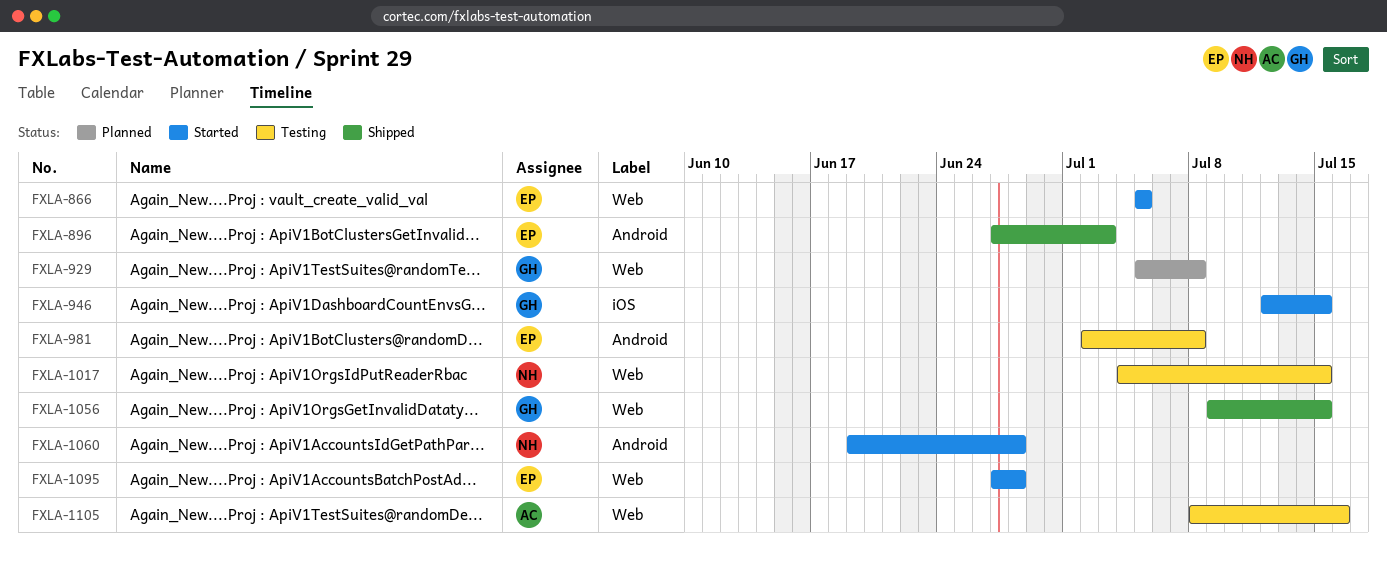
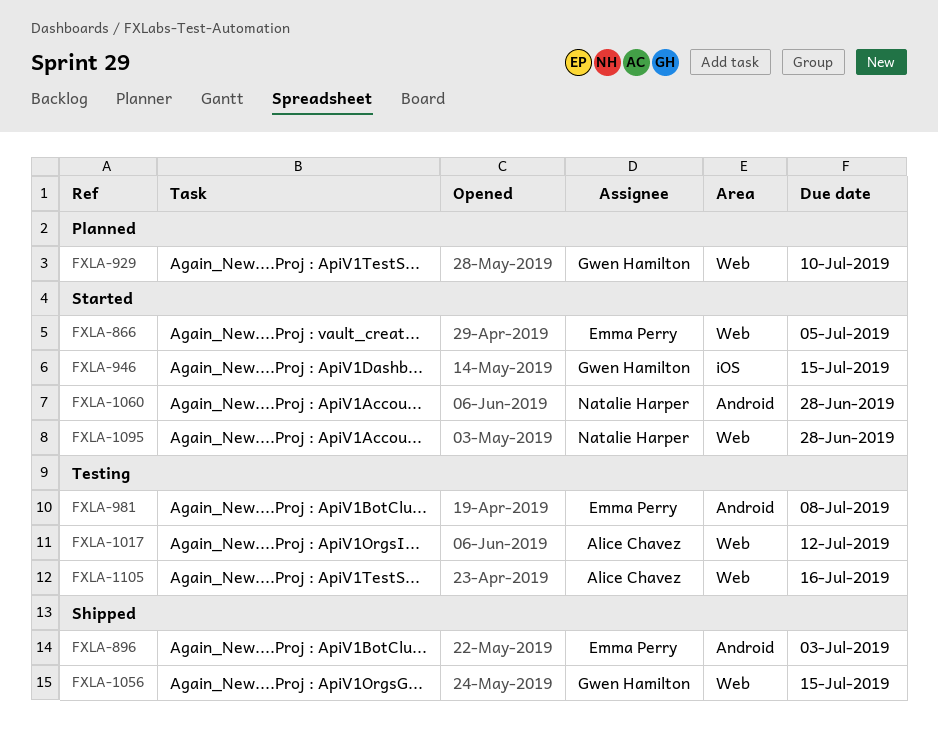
FXLA-929, due: Jul 8 -> Jul 10
FXLA-1017, owner: Natalie Harper -> Alice Chavez
FXLA-1017, due: Jul 15 -> Jul 12
FXLA-1095, owner: Emma Perry -> Natalie Harper

